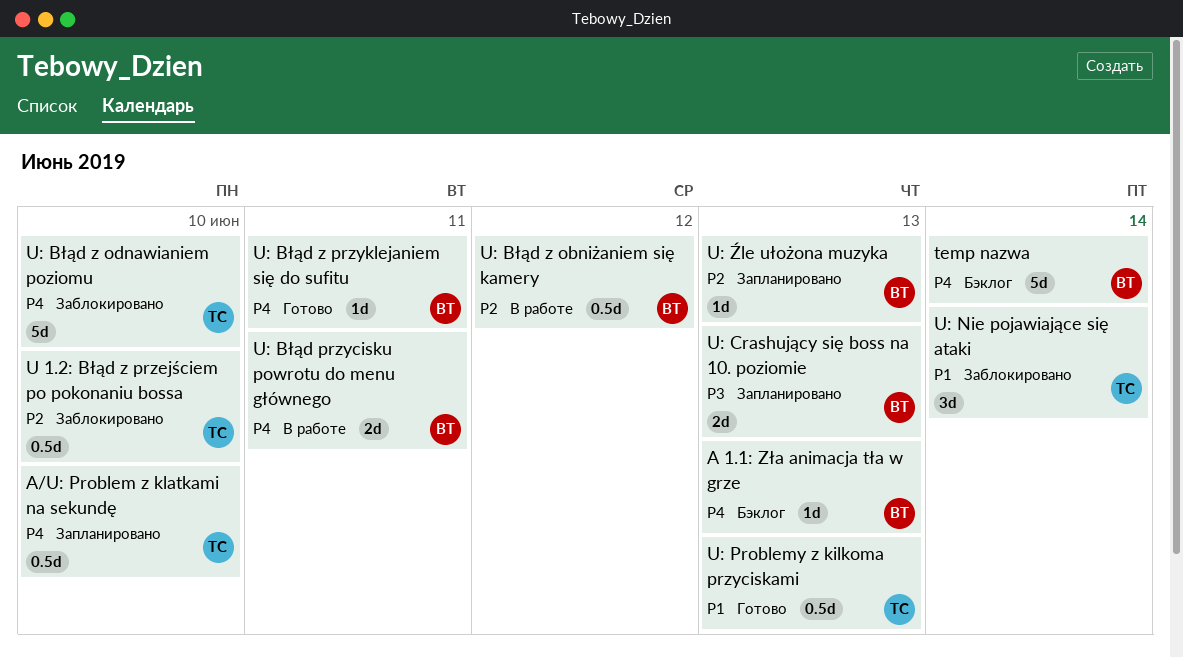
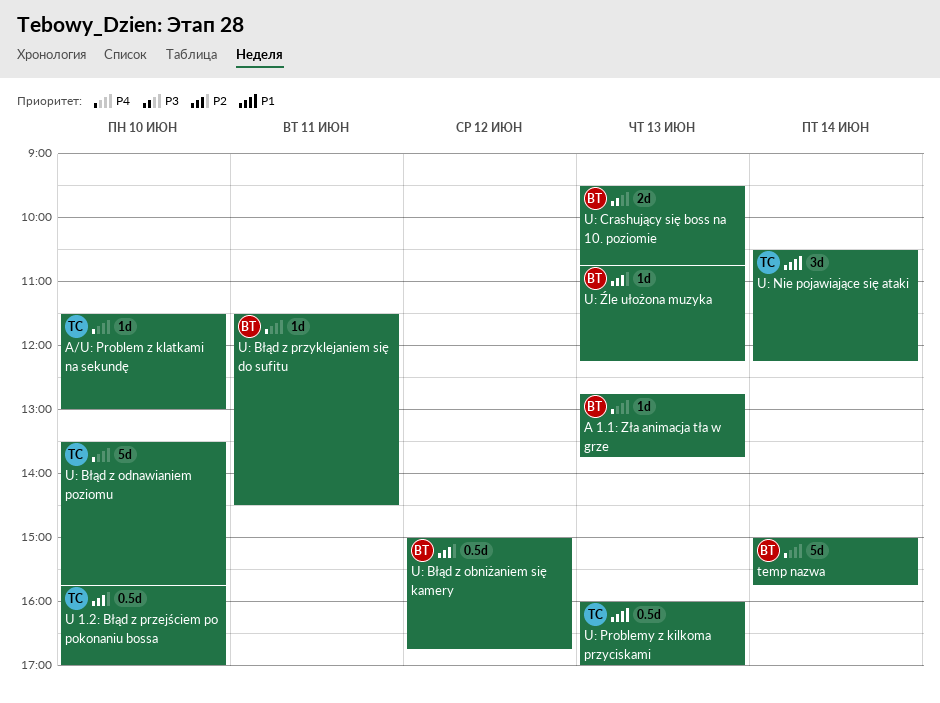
A/U: Problem z klatkami na sekundę, estimate: 0.5d -> 1d
U: Błąd przycisku powrotu do menu głównego: present -> none

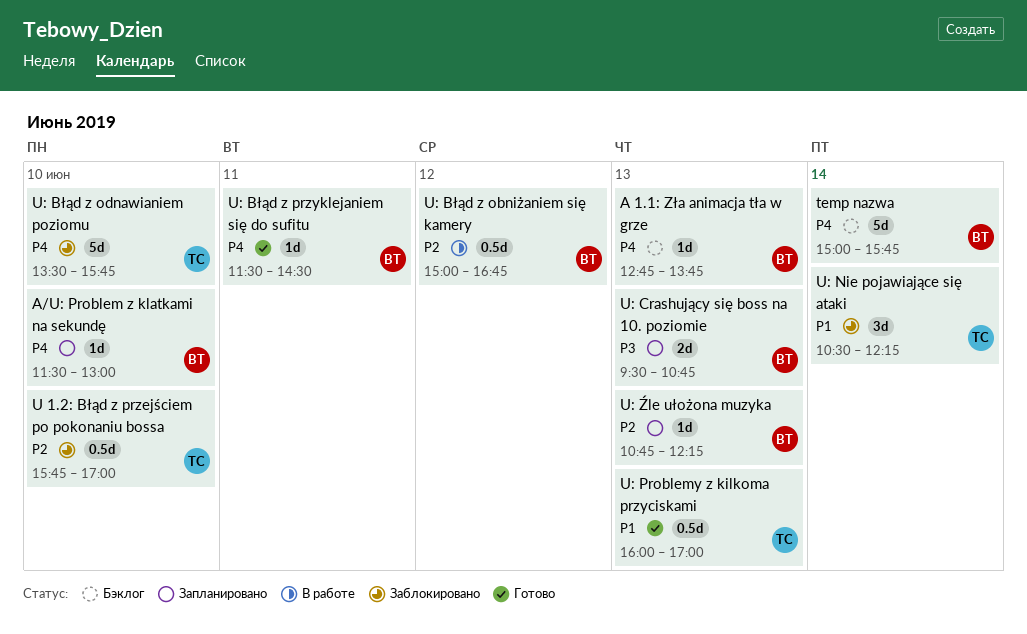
A/U: Problem z klatkami na sekundę, owner: ТС -> ВТ

